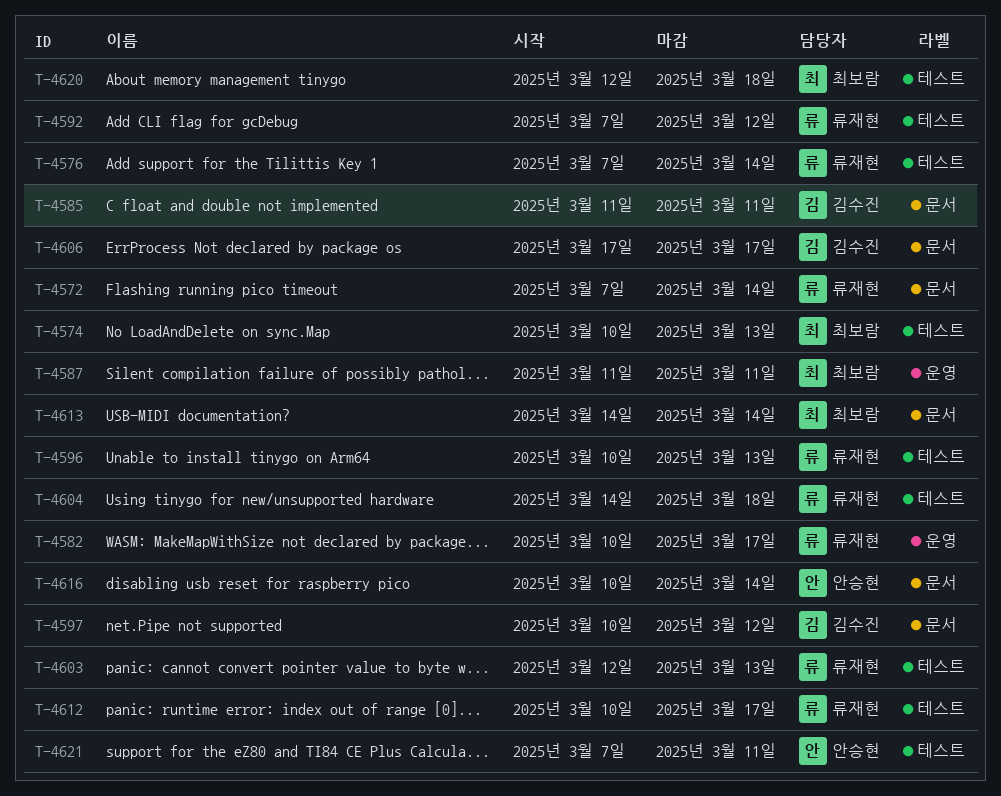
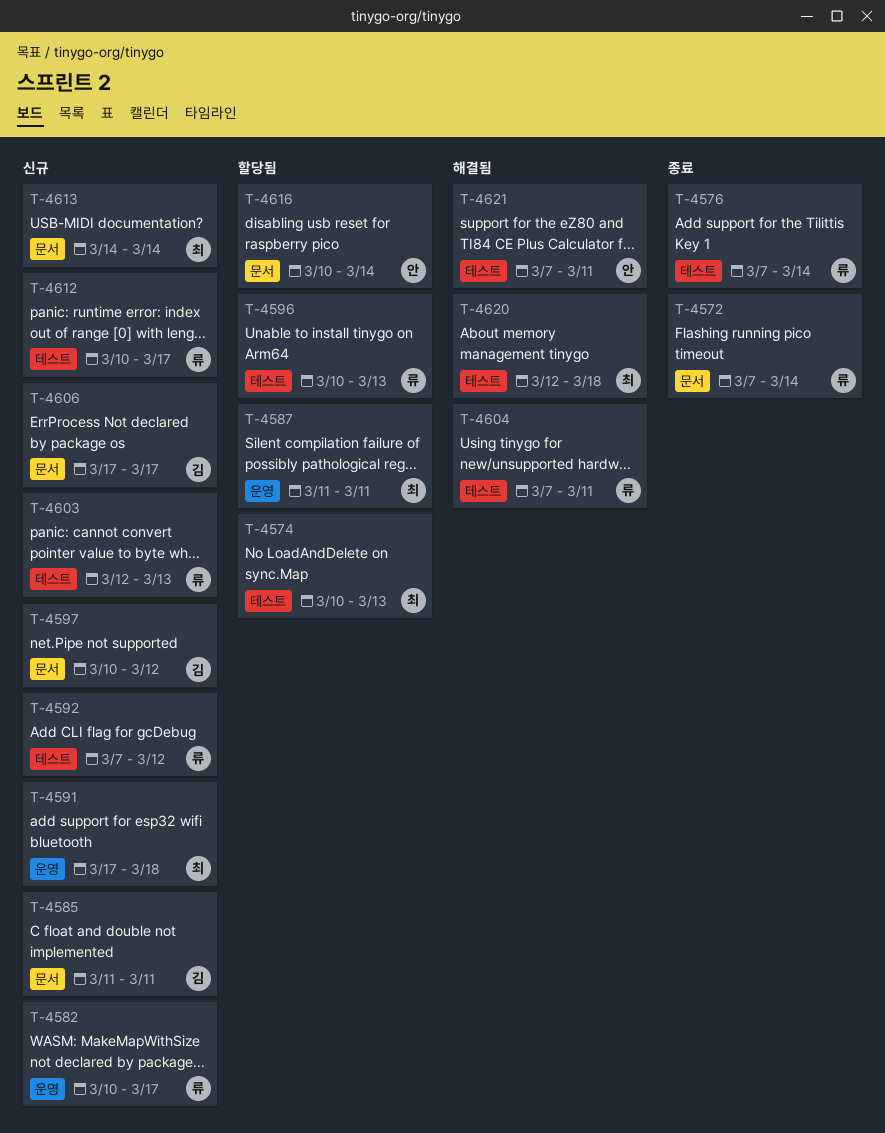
T-4591: none -> present
T-4604, start: Mar 14 -> Mar 7
T-4604, due: Mar 18 -> Mar 11

